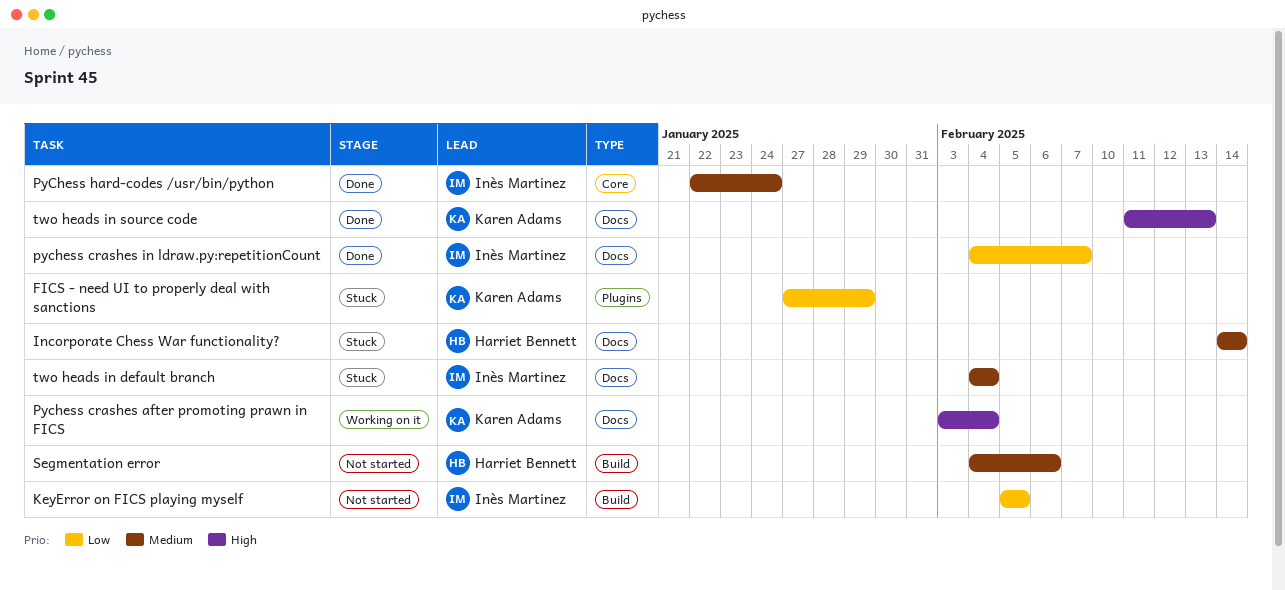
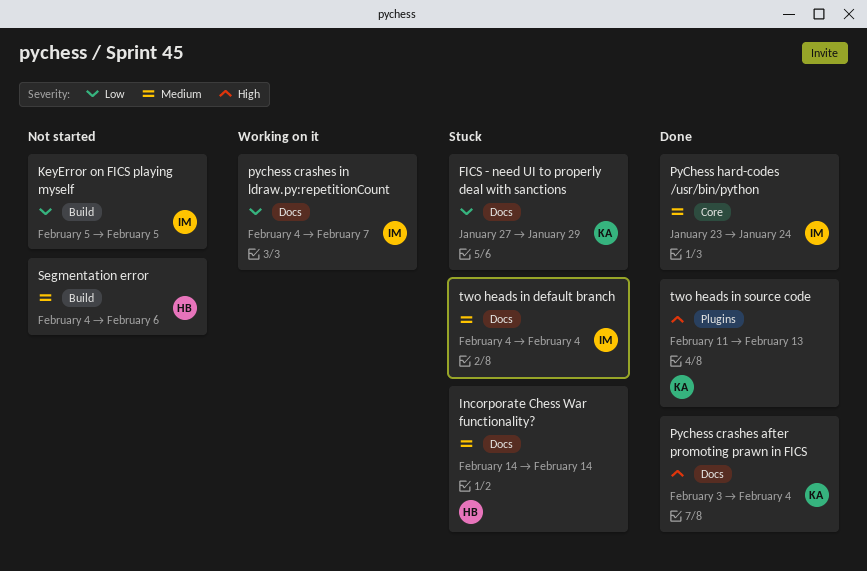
FICS - need UI to properly deal with sanctions, label: Plugins -> Docs
Pychess crashes after promoting prawn in FICS, status: Working on it -> Done
pychess crashes in ldraw.py:repetitionCount, status: Done -> Working on it
PyChess hard-codes /usr/bin/python, start: Jan 22 -> Jan 23
two heads in source code, label: Docs -> Plugins

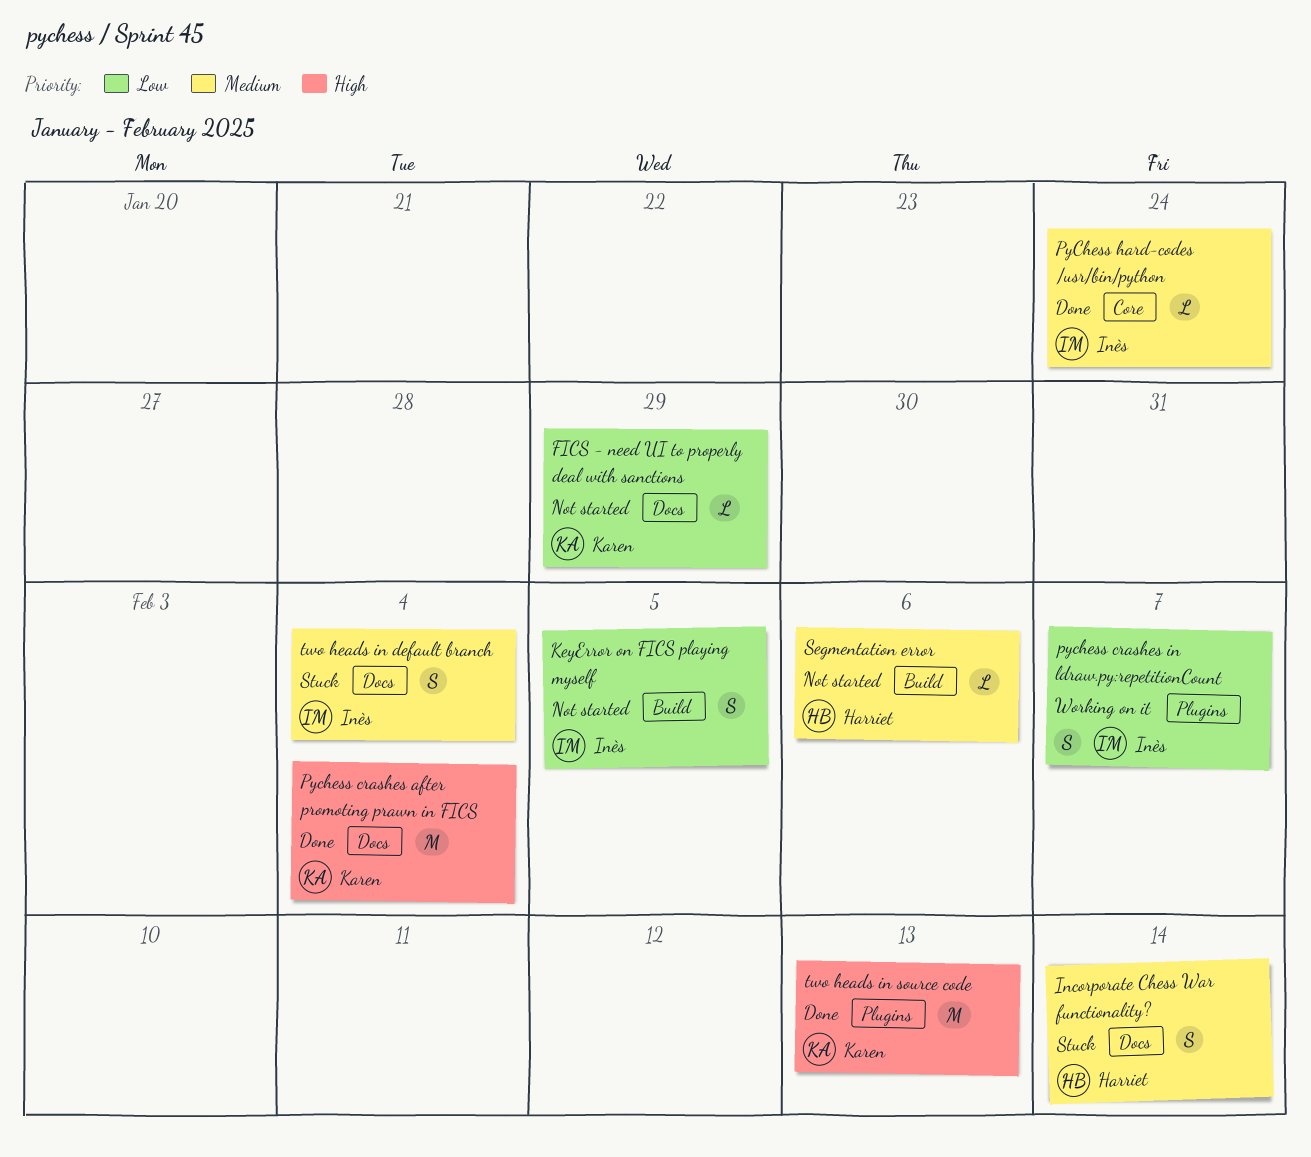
FICS - need UI to properly deal with sanctions, status: Stuck -> Not started
pychess crashes in ldraw.py:repetitionCount, label: Docs -> Plugins

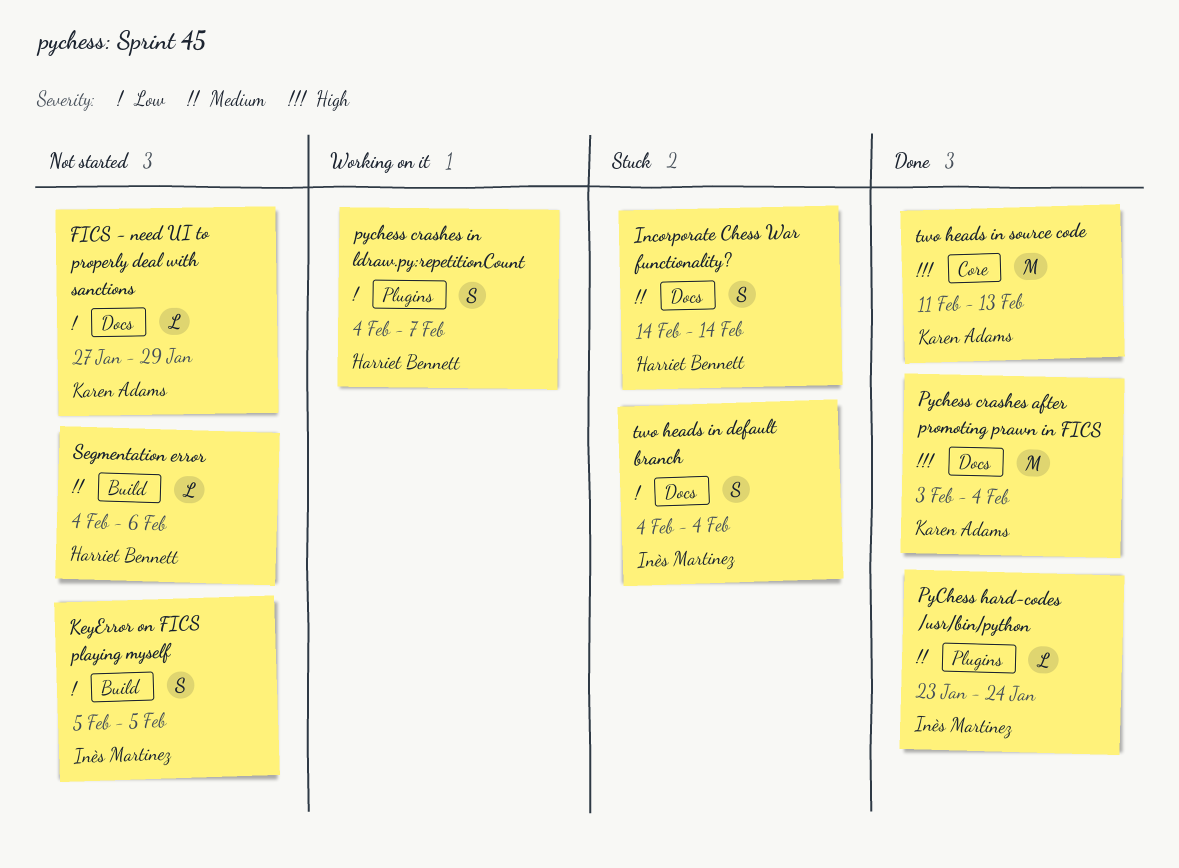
pychess crashes in ldraw.py:repetitionCount, owner: Inès Martinez -> Harriet Bennett
PyChess hard-codes /usr/bin/python, label: Core -> Plugins
two heads in default branch, priority: Medium -> Low
two heads in source code, label: Plugins -> Core

